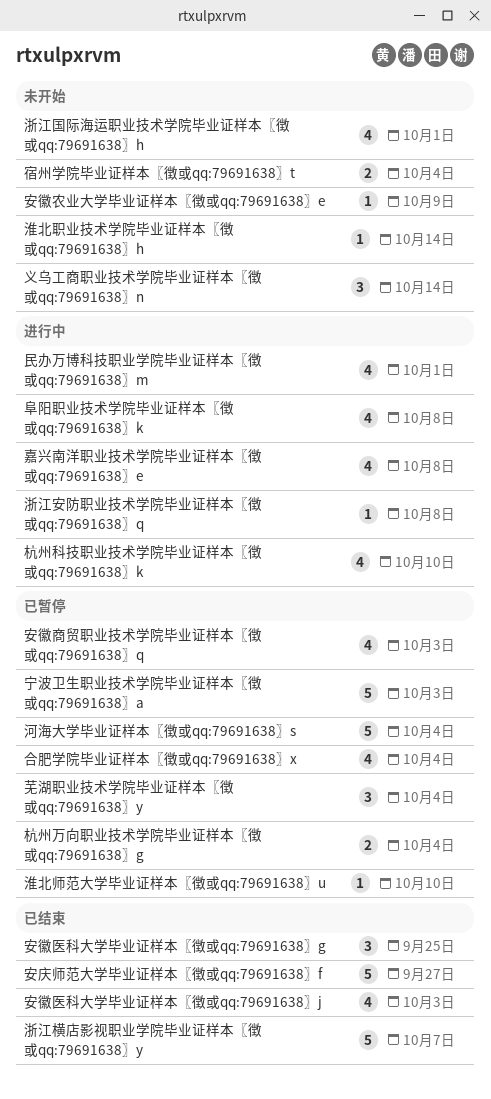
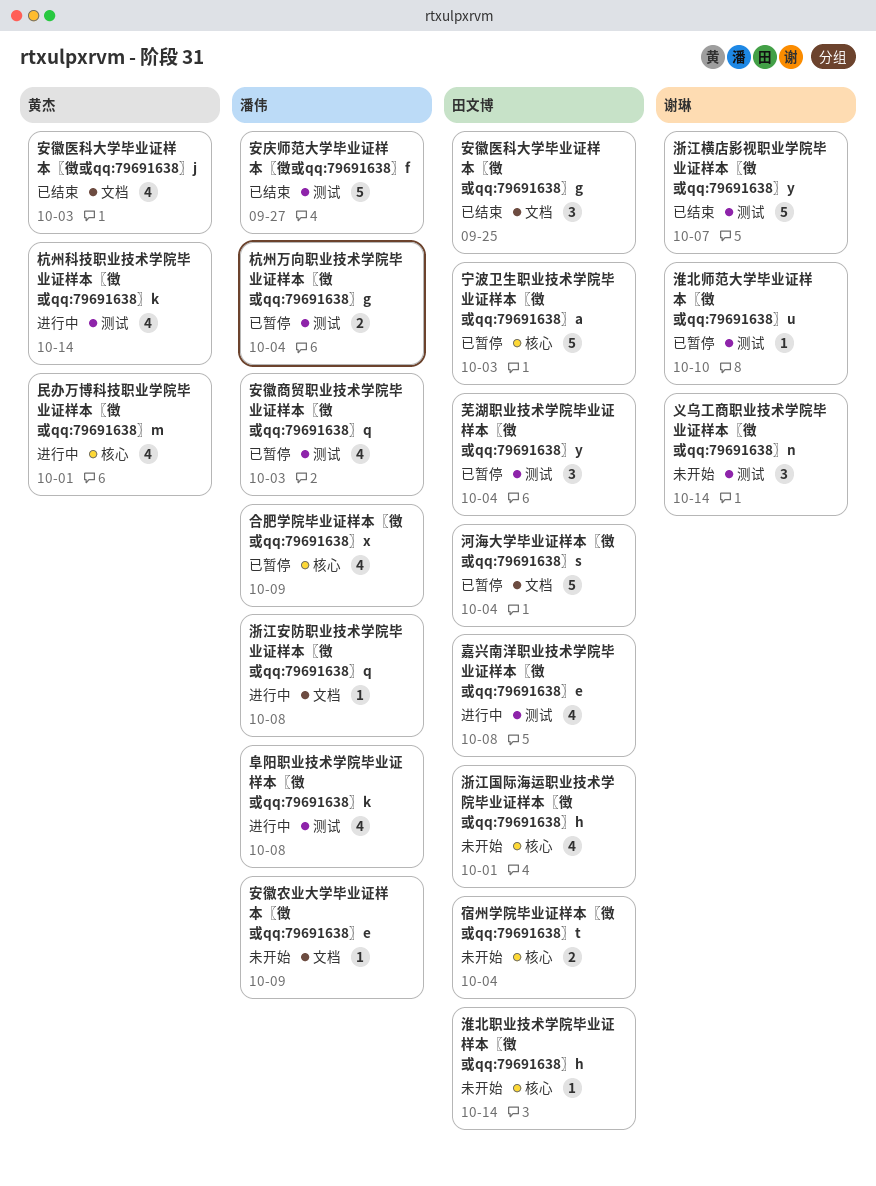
合肥学院毕业证样本〖徴或qq:79691638〗x, due: Oct 4 -> Oct 9
杭州科技职业技术学院毕业证样本〖徴或qq:79691638〗k, due: Oct 10 -> Oct 14

